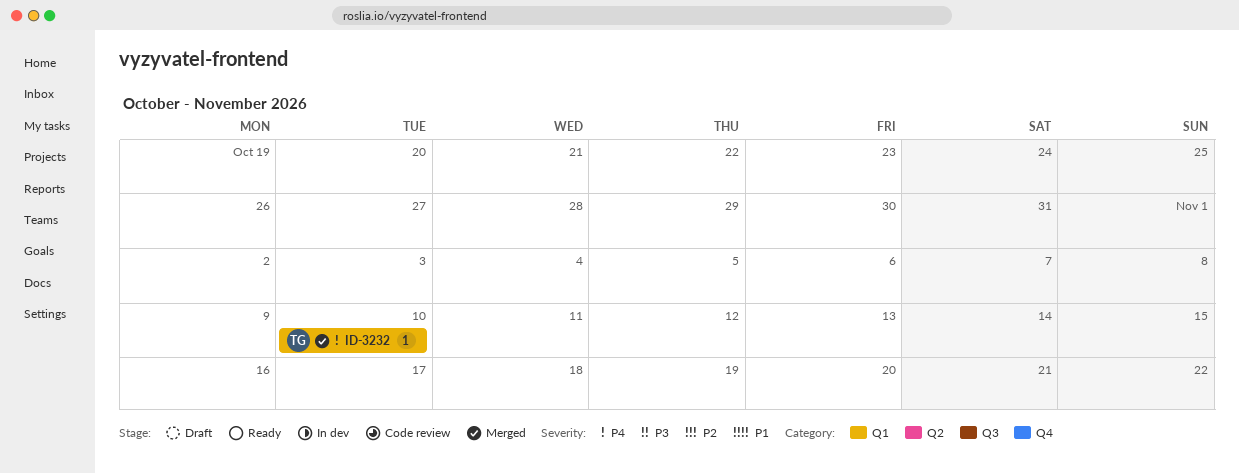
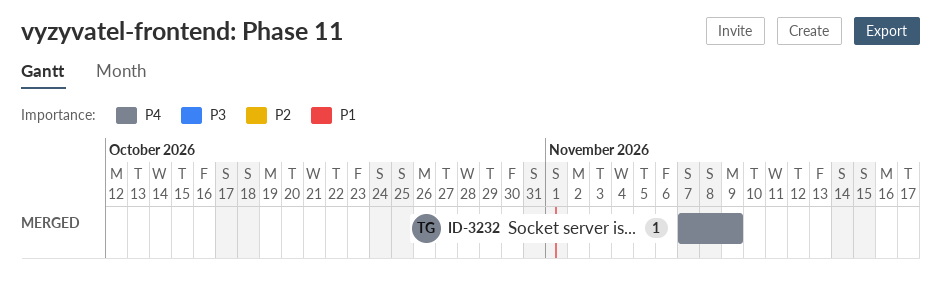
ID-3232, start: Nov 10 -> Nov 7
ID-3232, due: Nov 10 -> Nov 9

